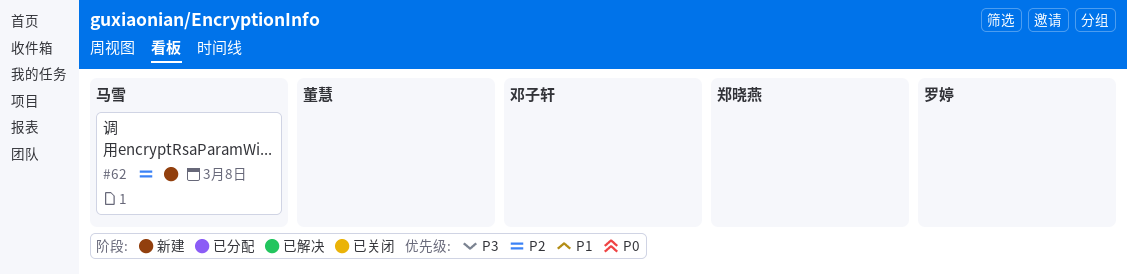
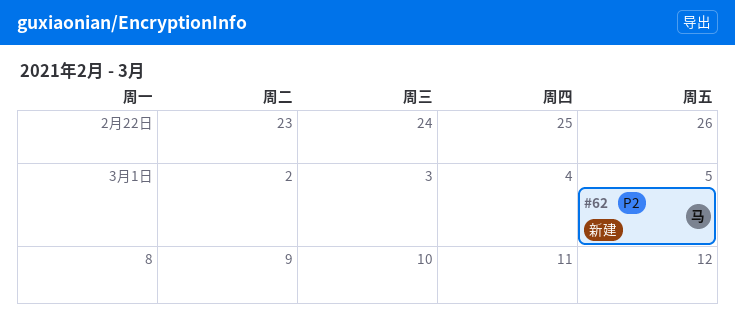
#62, due: Mar 8 -> Mar 5

